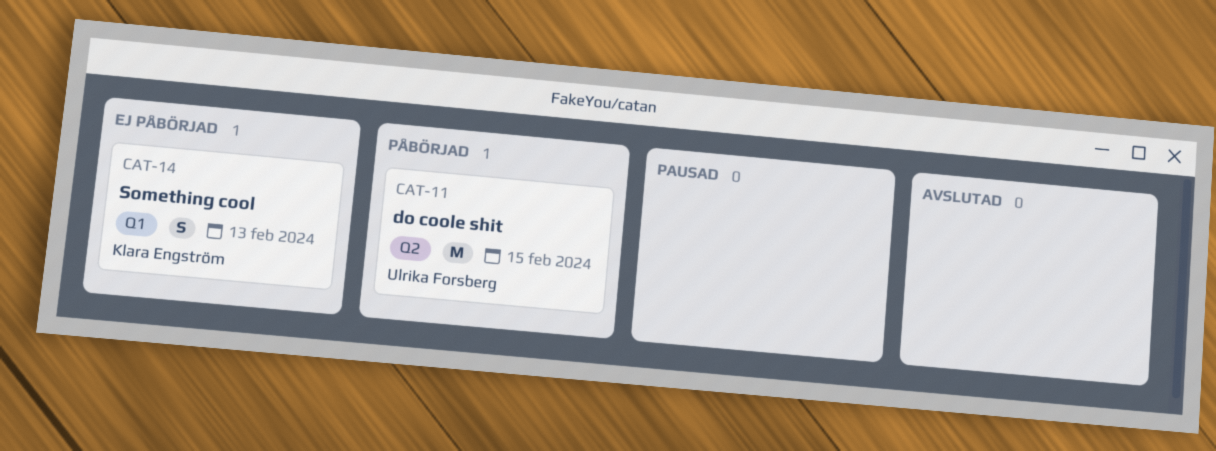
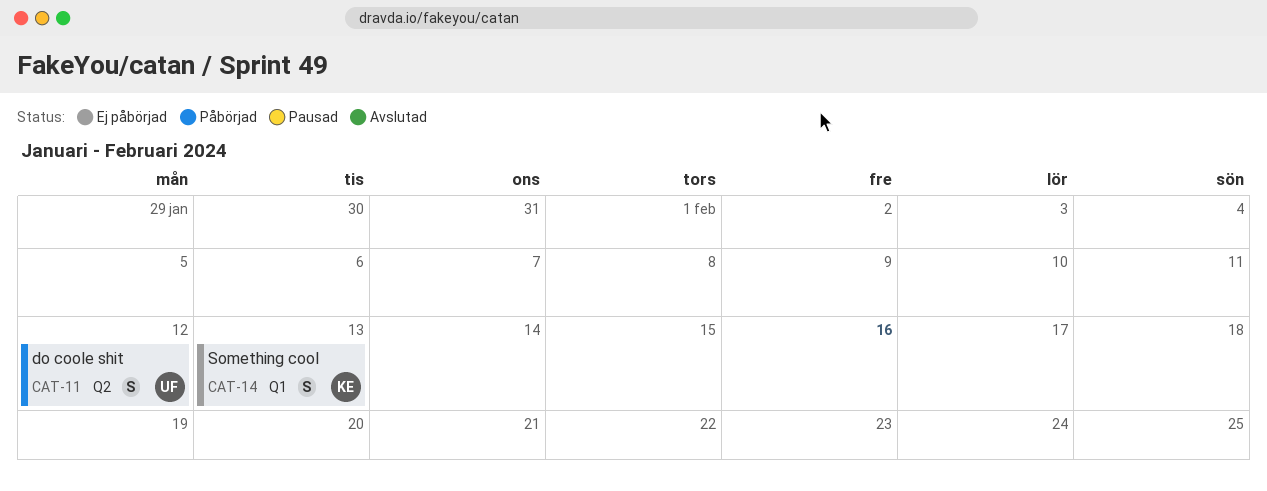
CAT-11, estimate: M -> S
CAT-11, due: Feb 15 -> Feb 12

